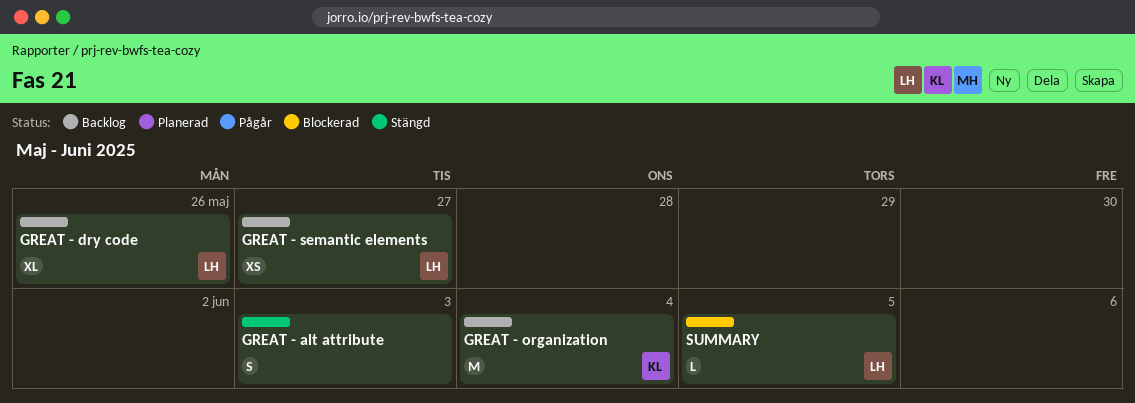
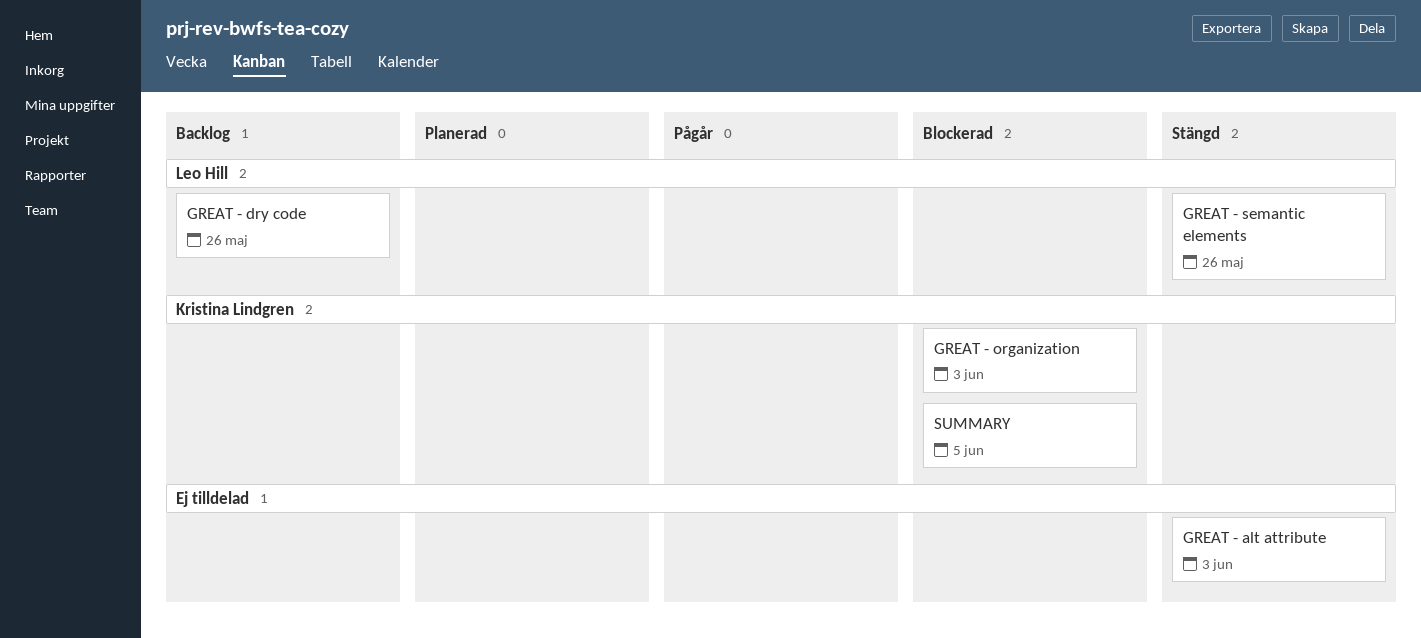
GREAT - organization, status: Backlog -> Blockerad
GREAT - organization, due: Jun 4 -> Jun 3
GREAT - semantic elements, status: Backlog -> Stängd
GREAT - semantic elements, due: May 27 -> May 26
SUMMARY, owner: Leo Hill -> Kristina Lindgren

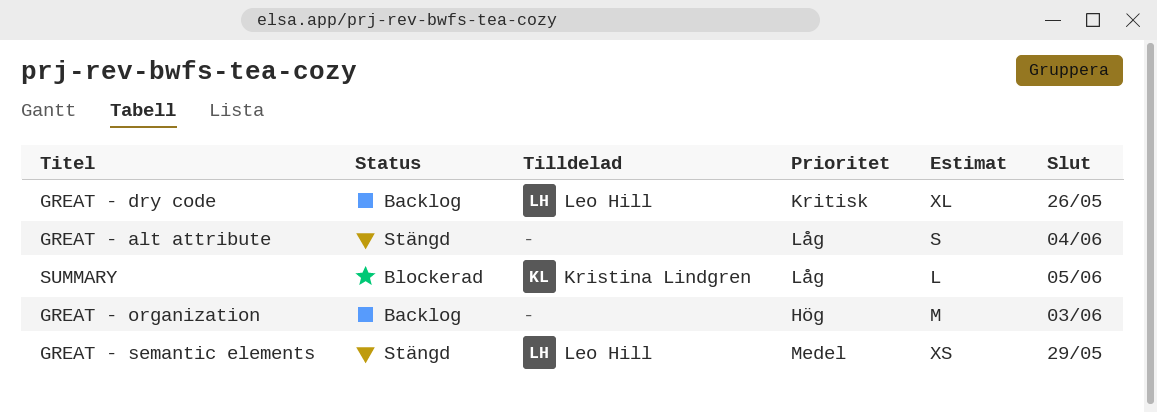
GREAT - alt attribute, due: Jun 3 -> Jun 4
GREAT - organization, status: Blockerad -> Backlog
GREAT - organization, owner: Kristina Lindgren -> none
GREAT - semantic elements, due: May 26 -> May 29

